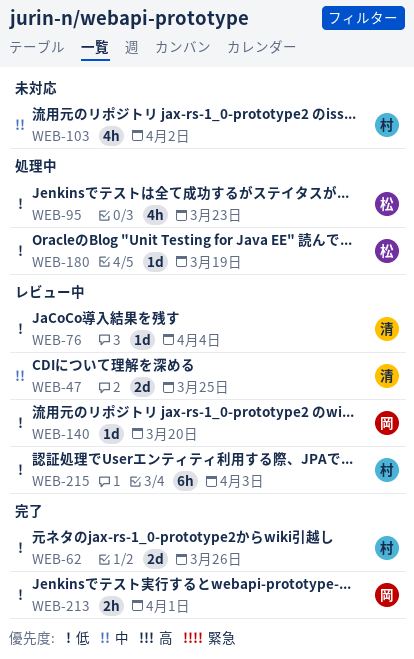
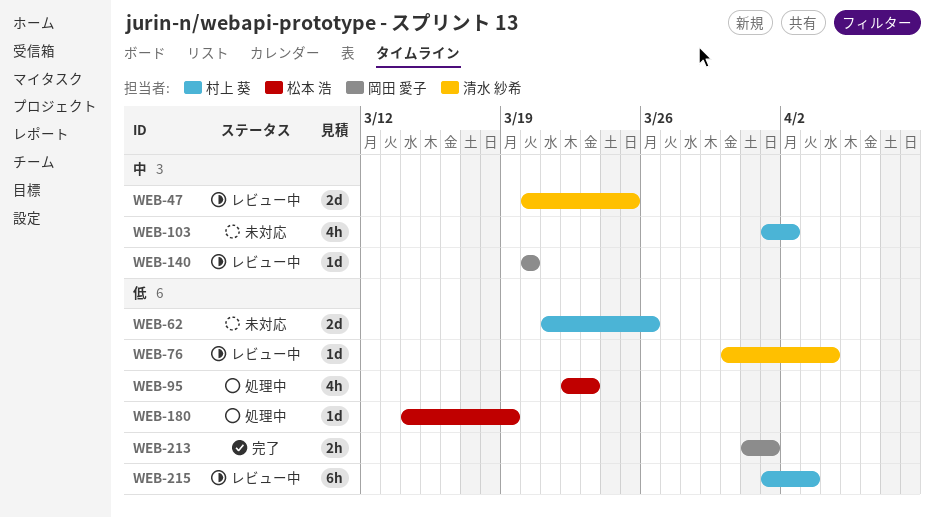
WEB-62, status: 完了 -> 未対応
WEB-140, priority: 低 -> 中

